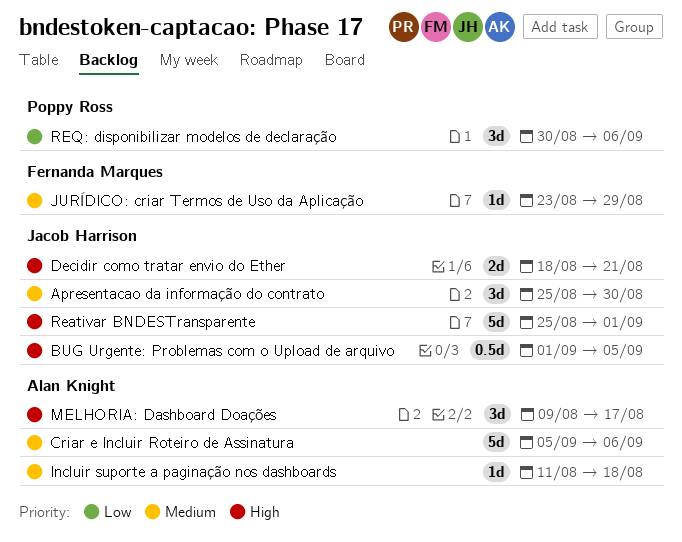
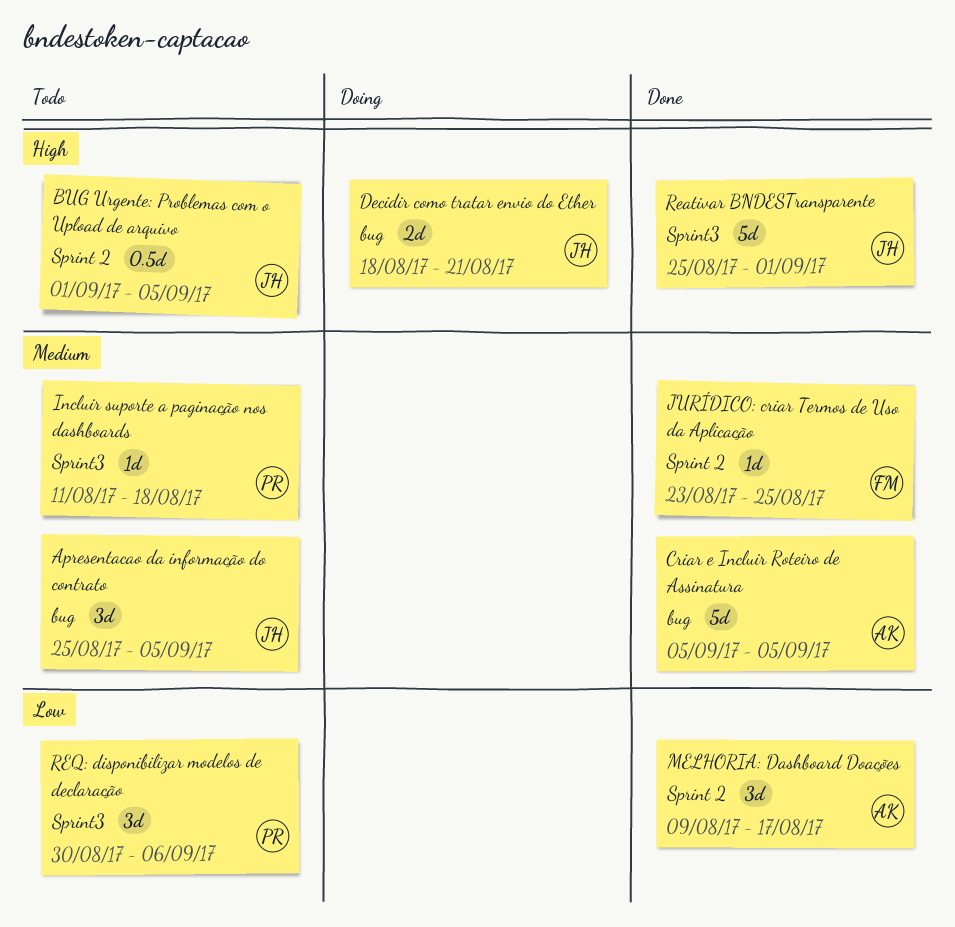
Apresentacao da informação do contrato, due: Aug 30 -> Sep 5
Criar e Incluir Roteiro de Assinatura, due: Sep 6 -> Sep 5
Incluir suporte a paginação nos dashboards, owner: Alan Knight -> Poppy Ross
JURÍDICO: criar Termos de Uso da Aplicação, due: Aug 29 -> Aug 25
MELHORIA: Dashboard Doações, priority: High -> Low

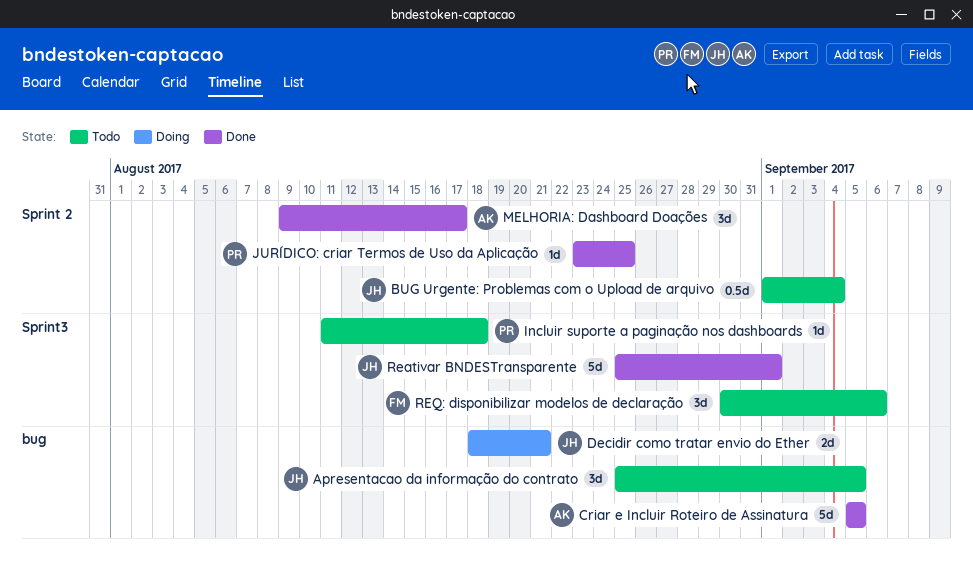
BUG Urgente: Problemas com o Upload de arquivo, due: Sep 5 -> Sep 4
JURÍDICO: criar Termos de Uso da Aplicação, owner: FM -> PR
REQ: disponibilizar modelos de declaração, owner: PR -> FM

